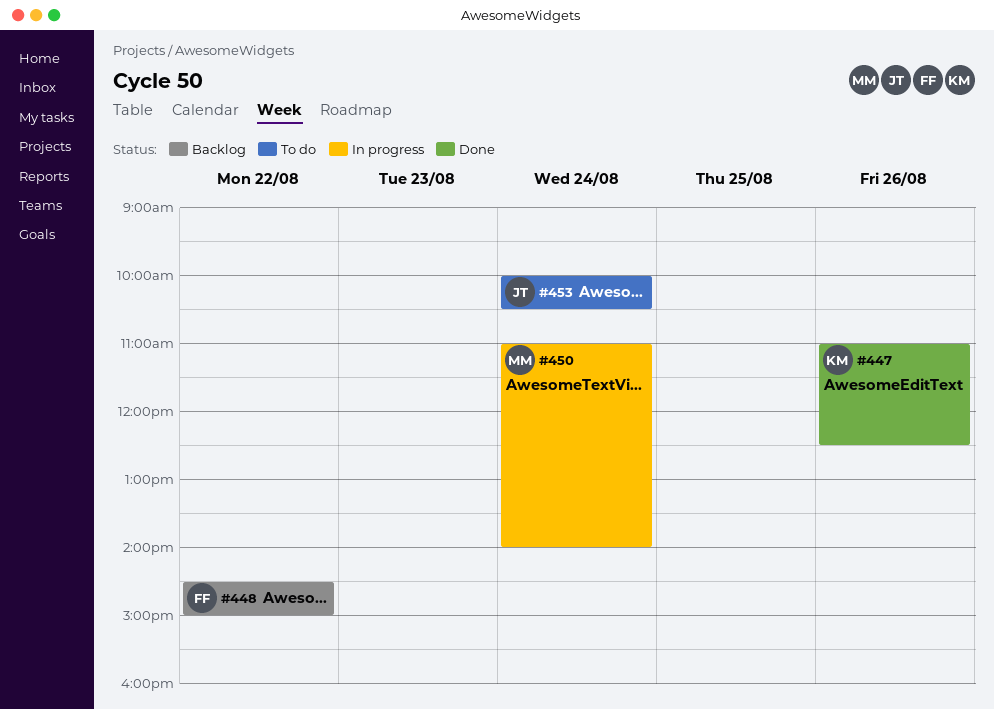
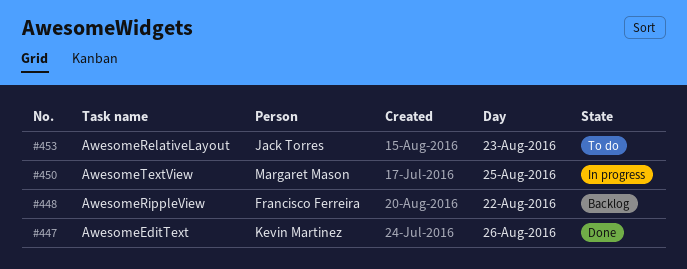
#450, day: Aug 24 -> Aug 25
#453, day: Aug 24 -> Aug 23

